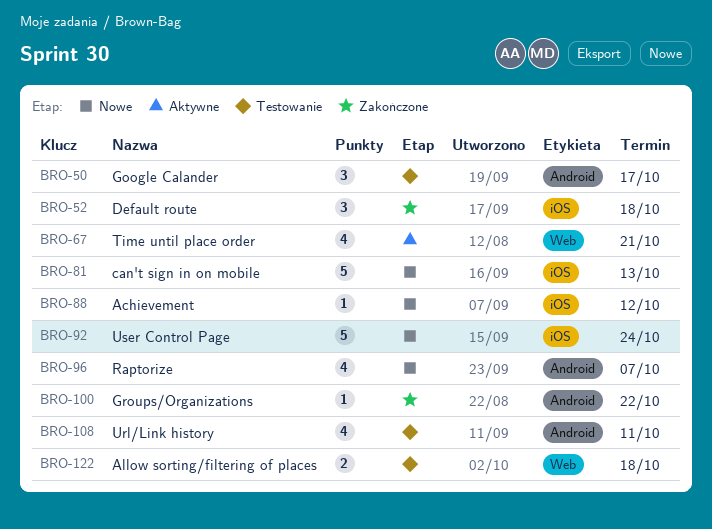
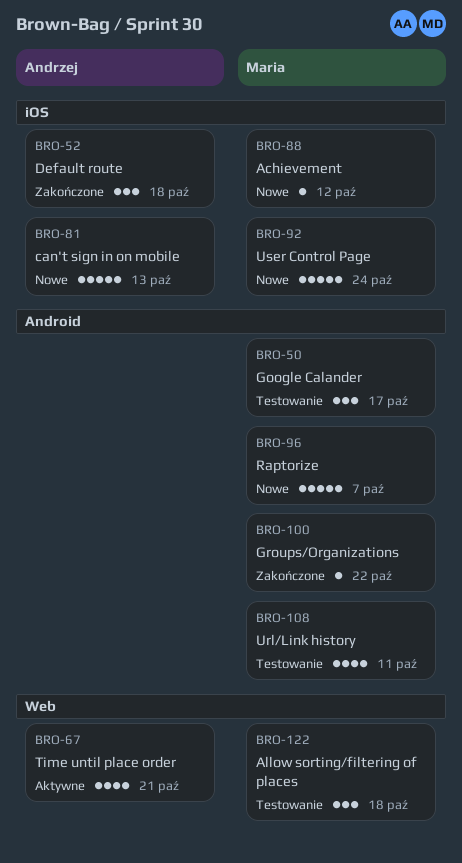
BRO-96, estimate: 4 -> 5
BRO-122, estimate: 2 -> 3

